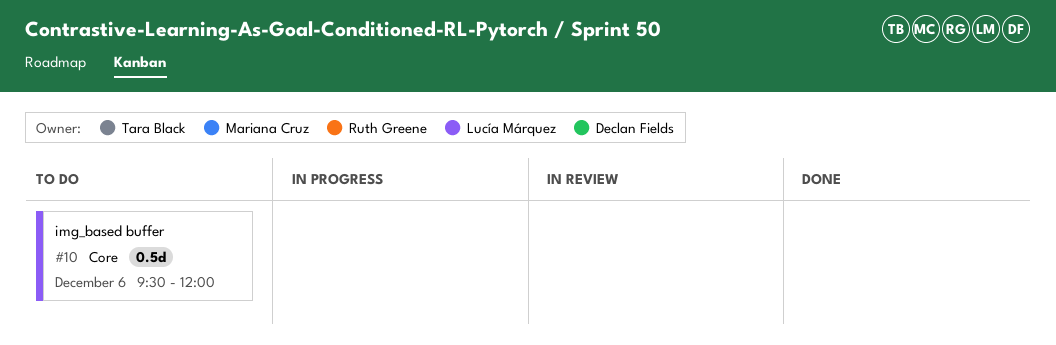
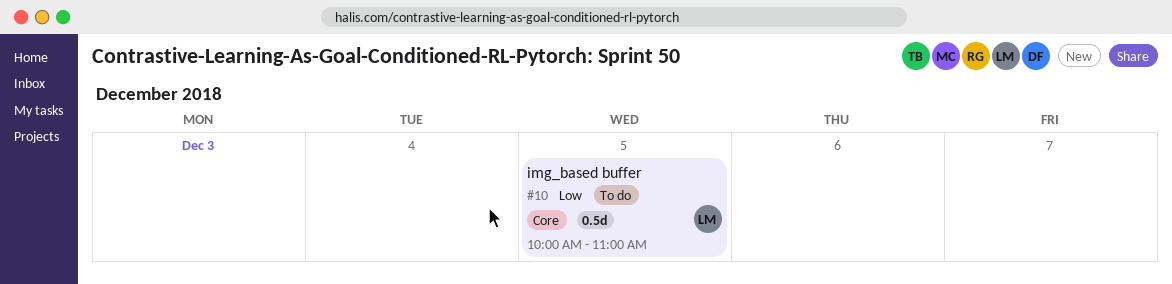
#10, day: Dec 6 -> Dec 5
#10, begins: 09:30 -> 10:00
#10, ends: 12:00 -> 11:00

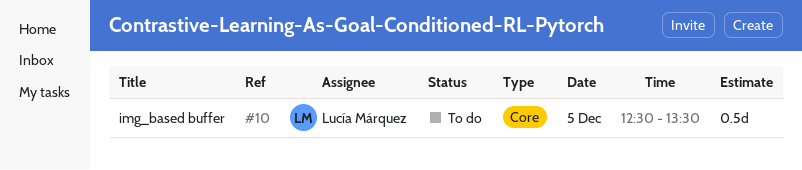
#10, begins: 10:00 -> 12:30
#10, ends: 11:00 -> 13:30

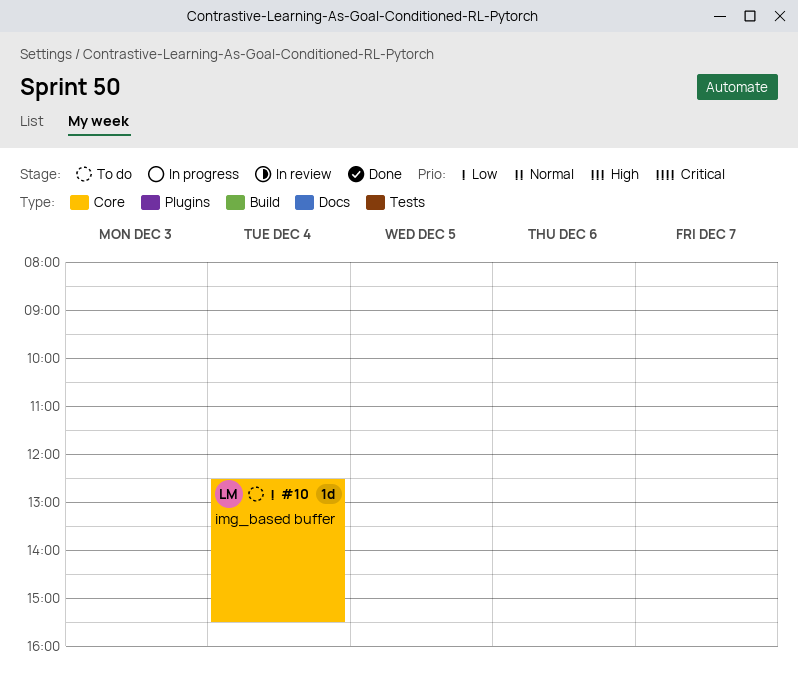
#10, estimate: 0.5d -> 1d
#10, day: Dec 5 -> Dec 4
#10, ends: 13:30 -> 15:30

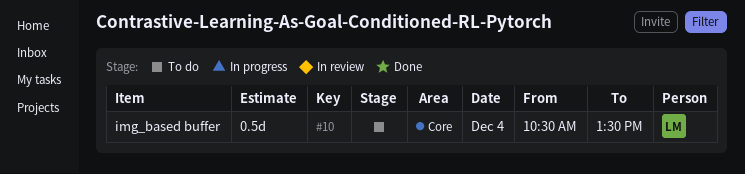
#10, estimate: 1d -> 0.5d
#10, begins: 12:30 -> 10:30
#10, ends: 15:30 -> 13:30

